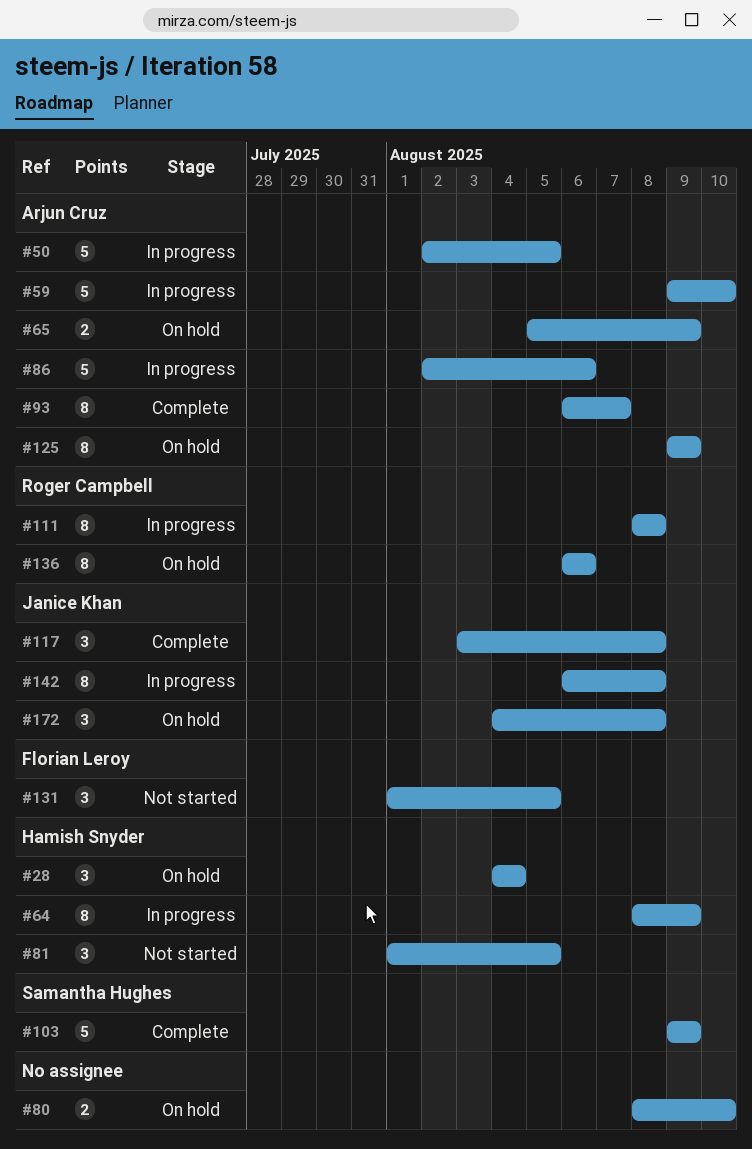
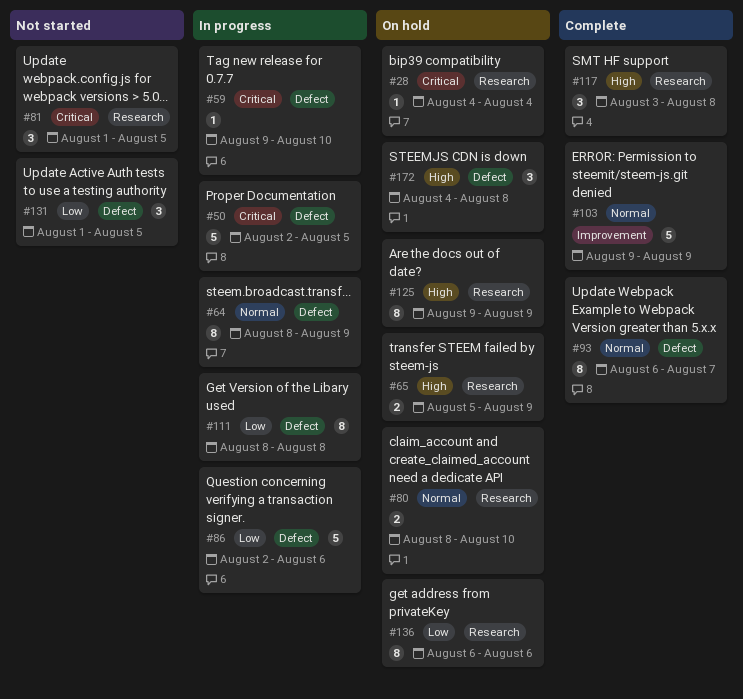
#28, estimate: 3 -> 1
#59, estimate: 5 -> 1
#142: present -> none

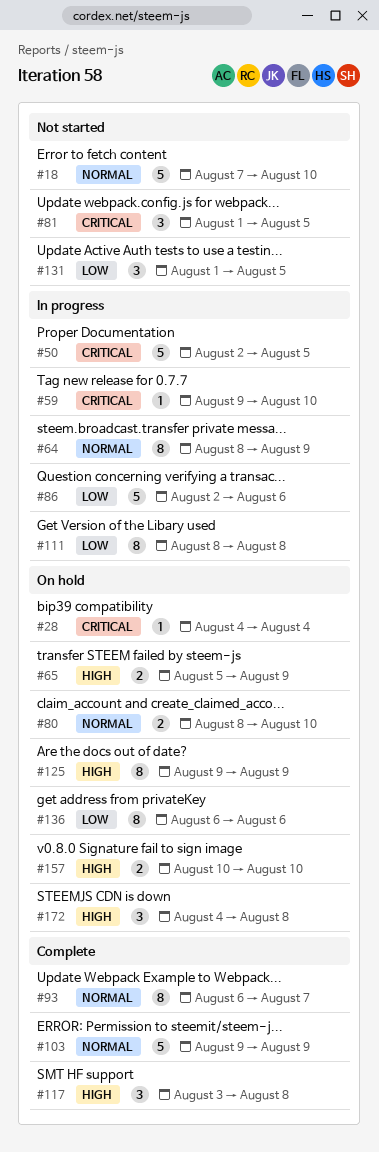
#18: none -> present
#157: none -> present

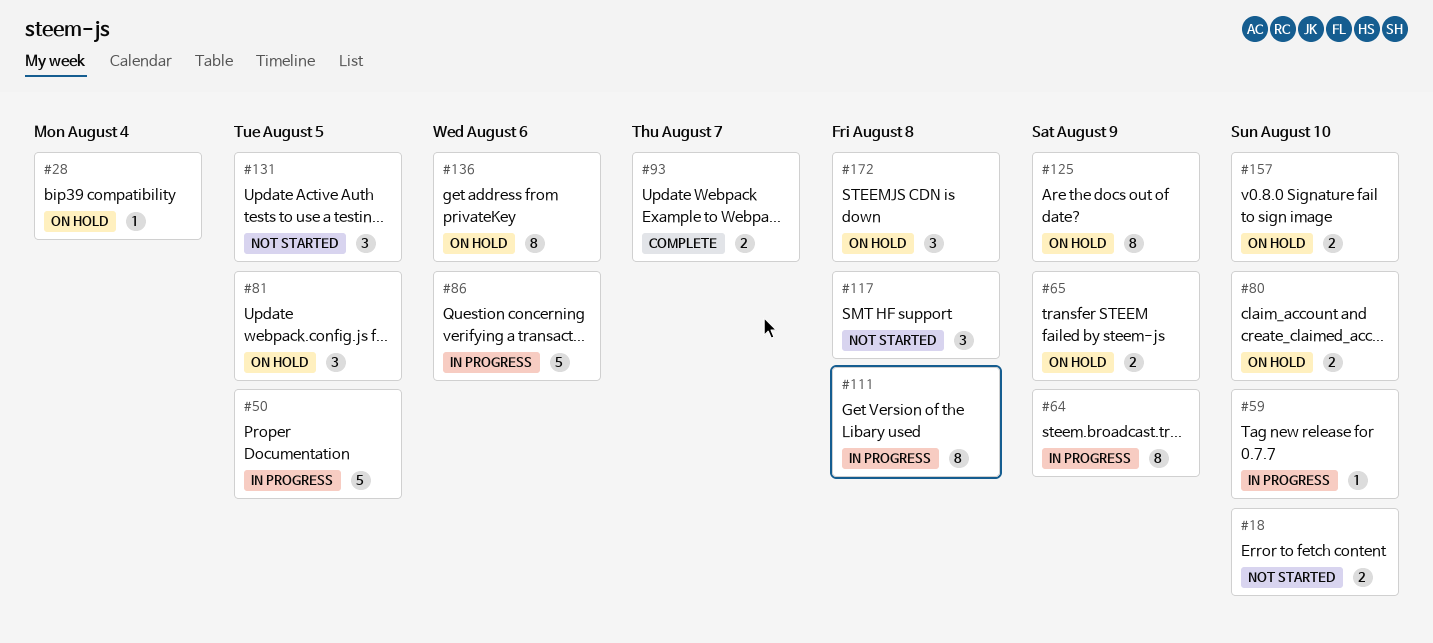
#18, estimate: 5 -> 2
#81, status: Not started -> On hold
#93, estimate: 8 -> 2
#103: present -> none
#117, status: Complete -> Not started

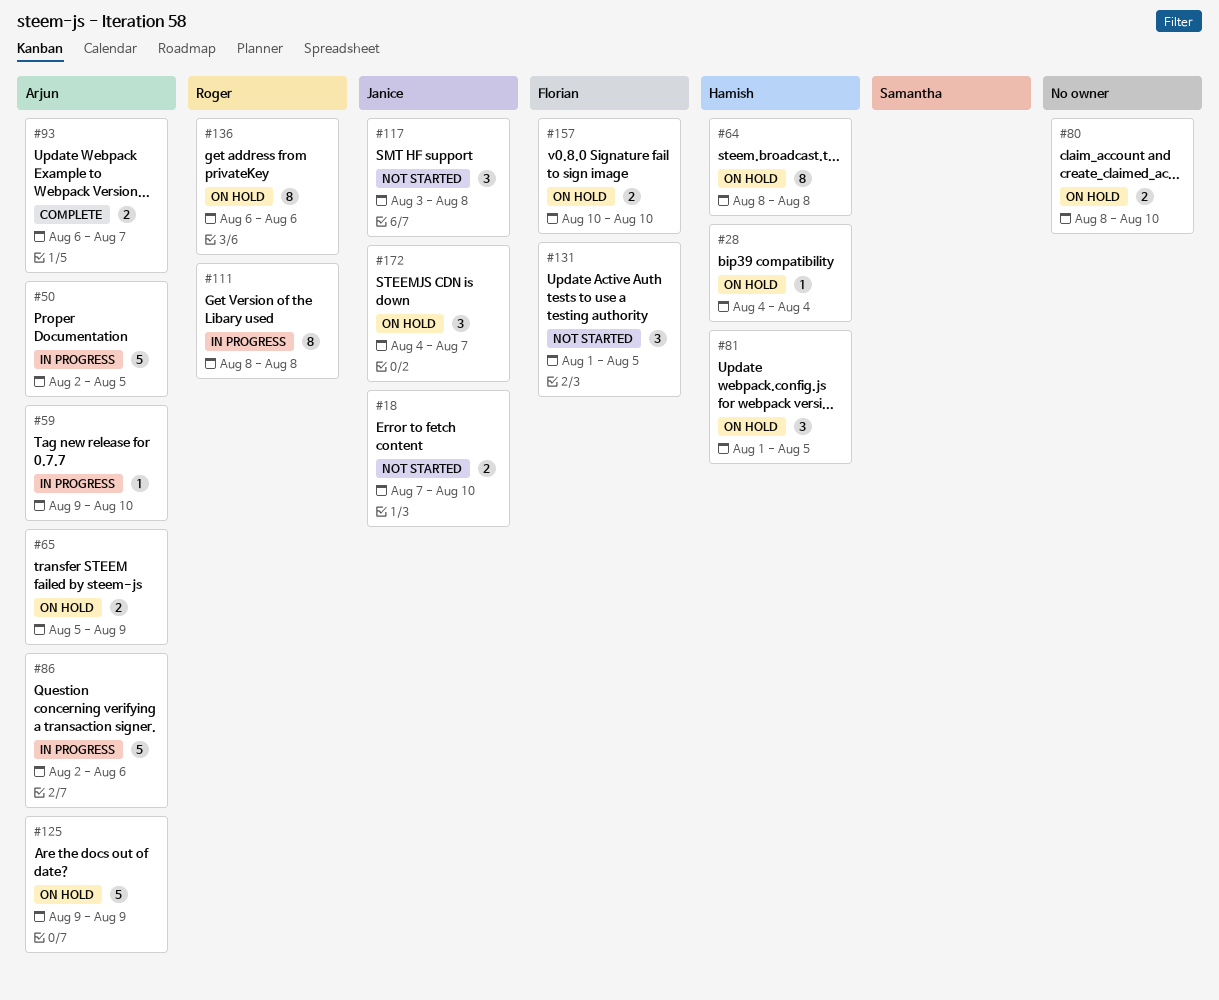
#64, status: In progress -> On hold
#64, due: Aug 9 -> Aug 8
#125, estimate: 8 -> 5
#172, due: Aug 8 -> Aug 7

